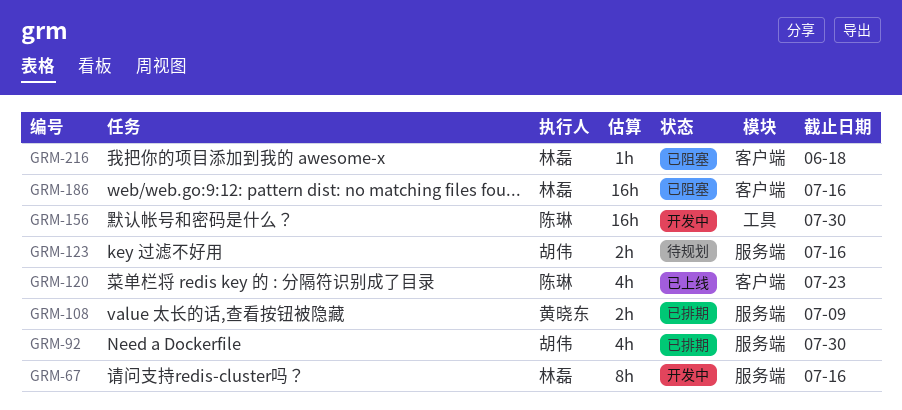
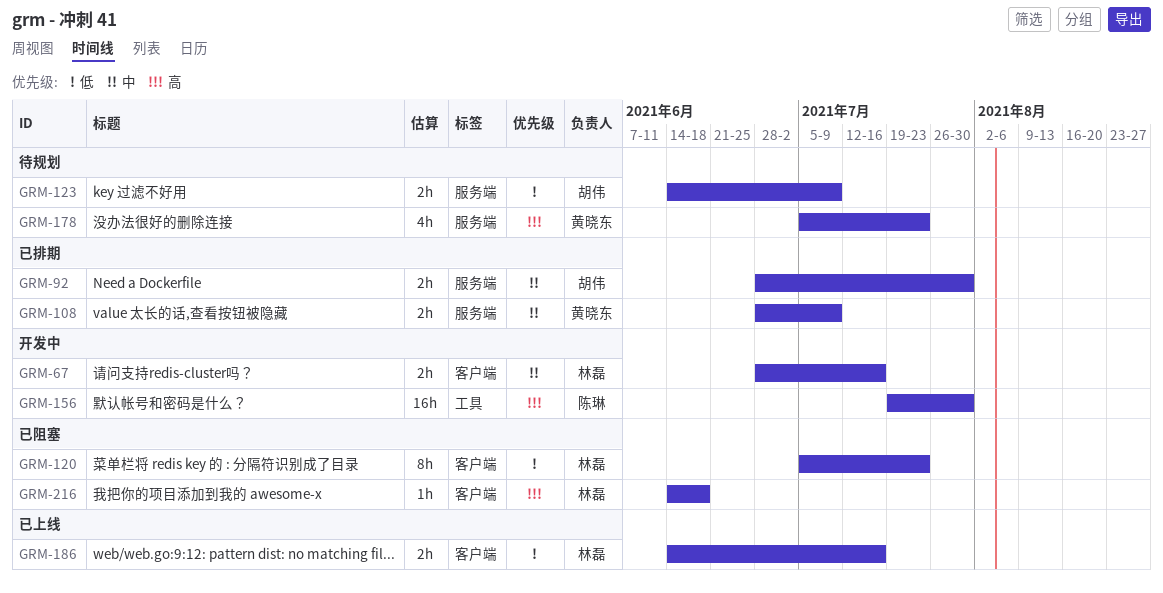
GRM-67, label: 服务端 -> 客户端
GRM-67, estimate: 8h -> 2h
GRM-92, estimate: 4h -> 2h
GRM-120, status: 已上线 -> 已阻塞
GRM-120, owner: 陈琳 -> 林磊
GRM-120, estimate: 4h -> 8h
GRM-123, due: Jul 16 -> Jul 9
GRM-178: none -> present
GRM-186, status: 已阻塞 -> 已上线
GRM-186, estimate: 16h -> 2h

